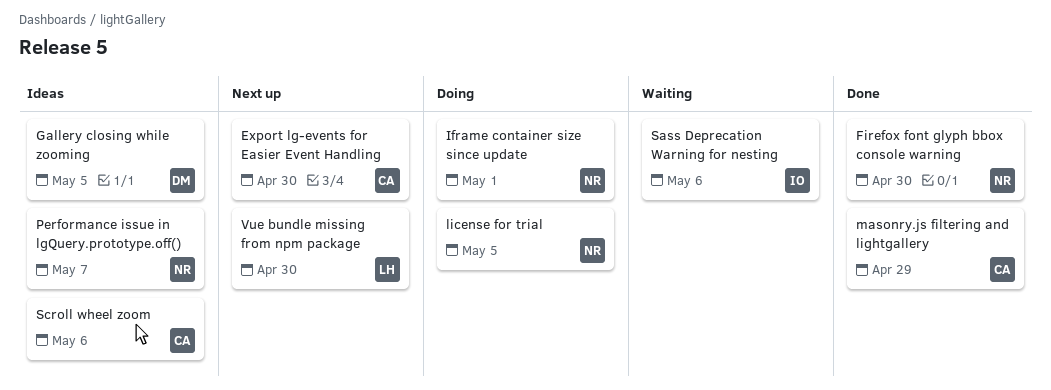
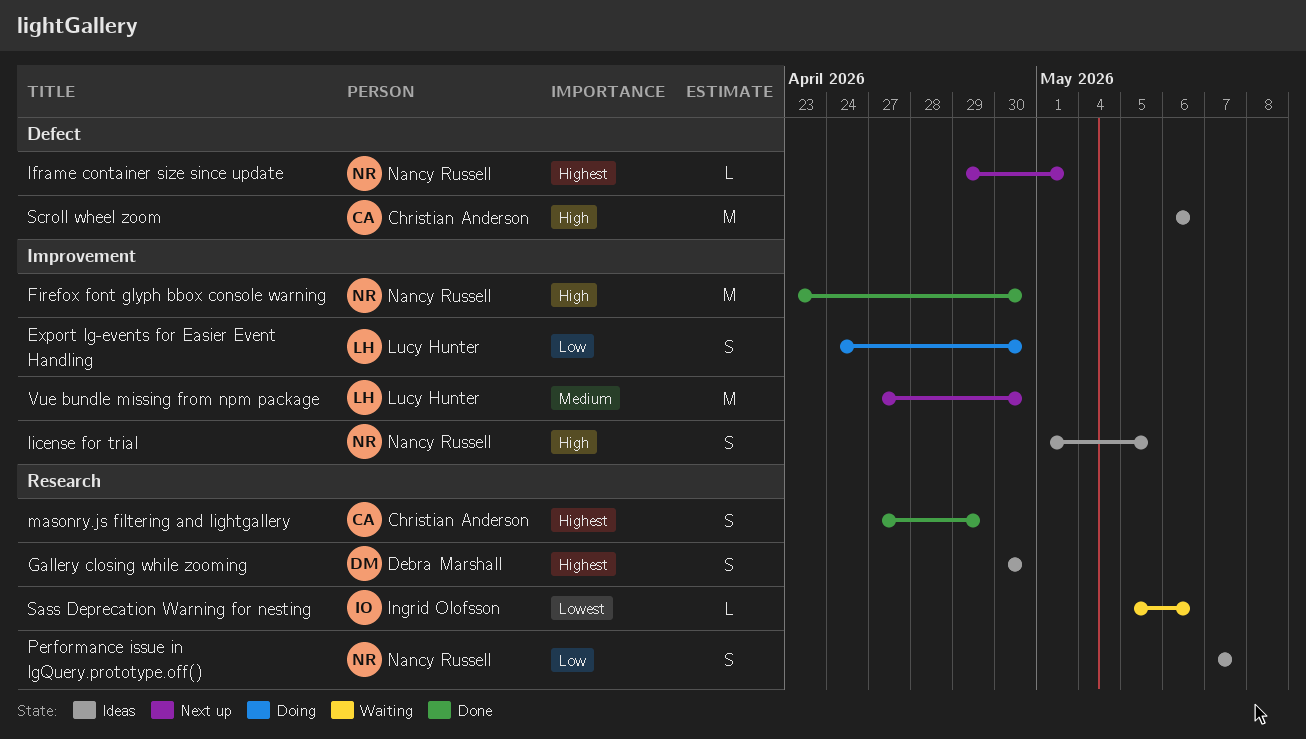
Export lg-events for Easier Event Handling, status: Next up -> Doing
Export lg-events for Easier Event Handling, owner: Christian Anderson -> Lucy Hunter
Gallery closing while zooming, due: May 5 -> Apr 30
Iframe container size since update, status: Doing -> Next up
license for trial, status: Doing -> Ideas

